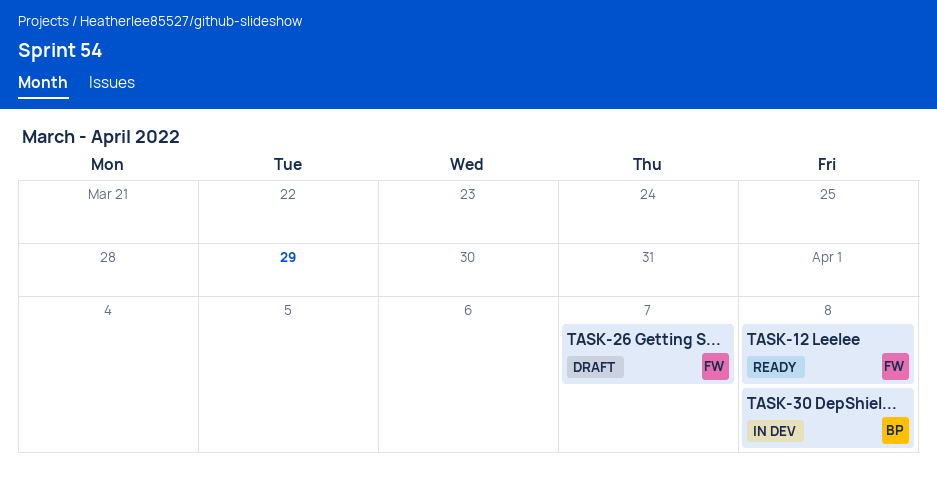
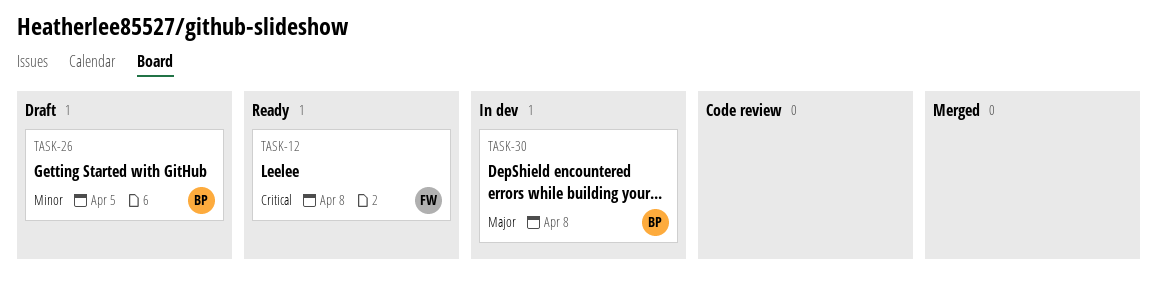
TASK-26, owner: FW -> BP
TASK-26, due: Apr 7 -> Apr 5

